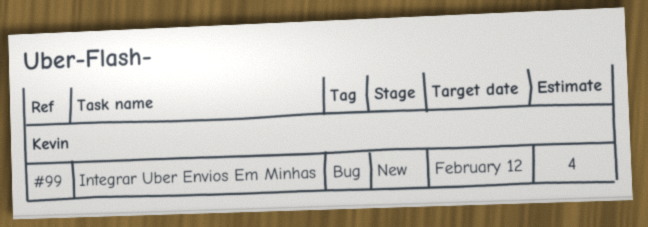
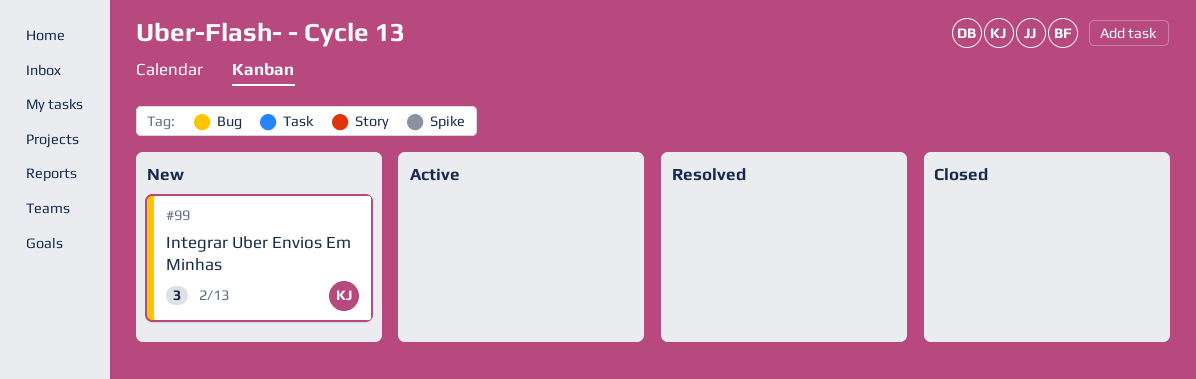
#99, estimate: 4 -> 3
#99, due: Feb 12 -> Feb 13

